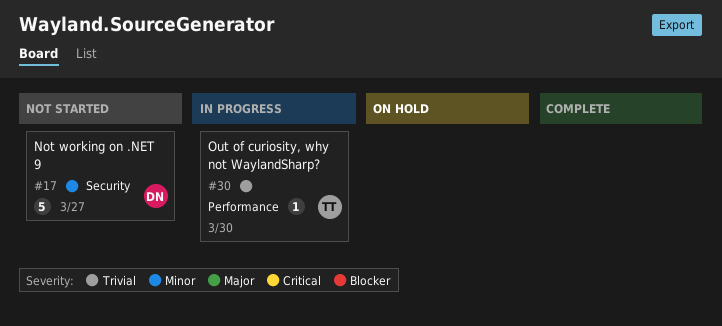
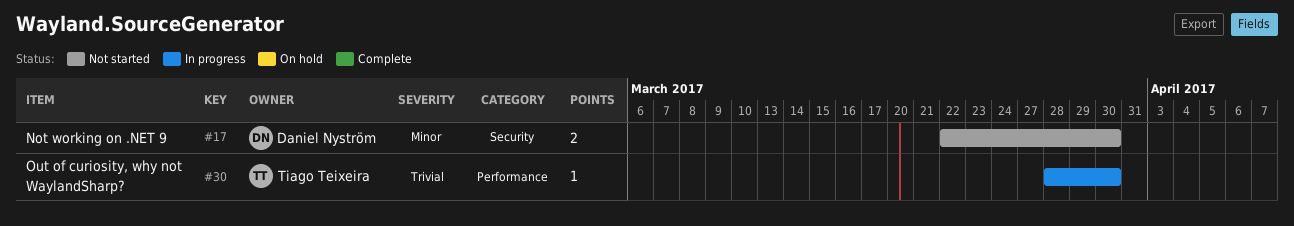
#17, estimate: 5 -> 2
#17, due: Mar 27 -> Mar 30

